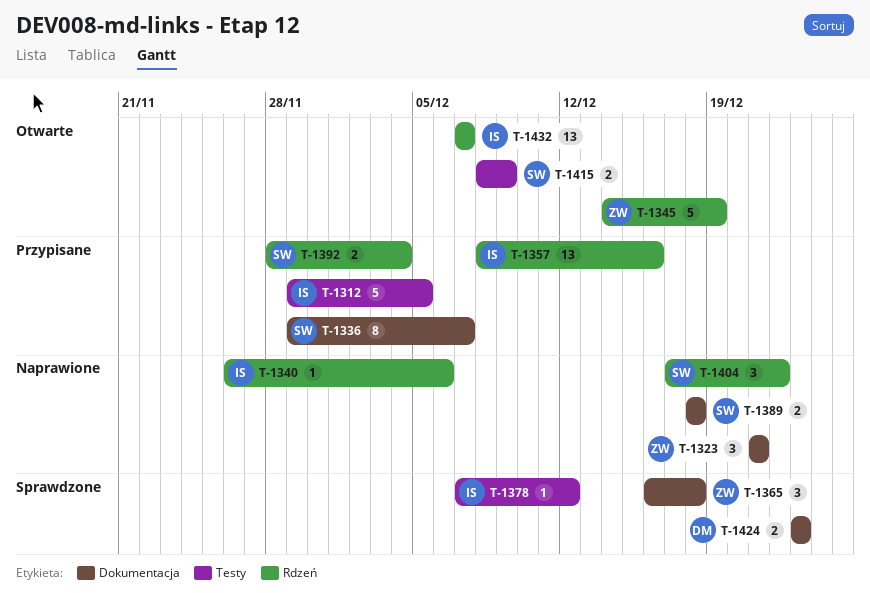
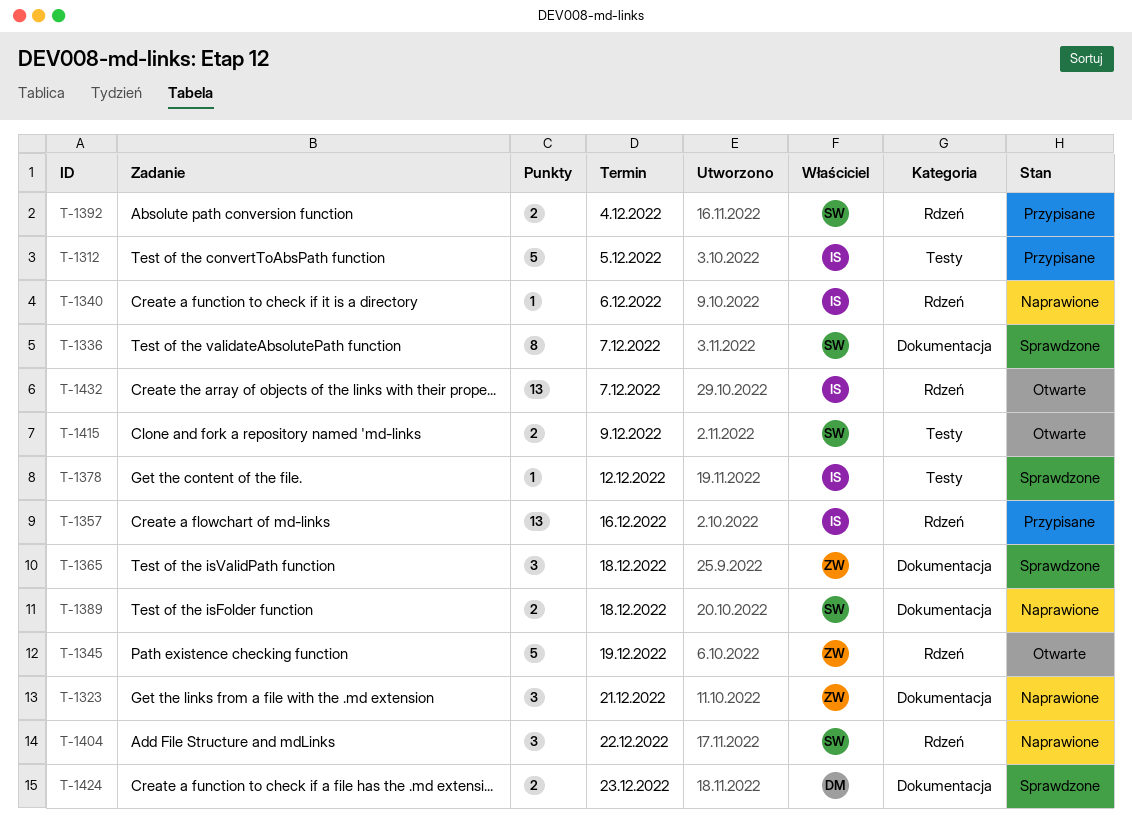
T-1336, status: Przypisane -> Sprawdzone

